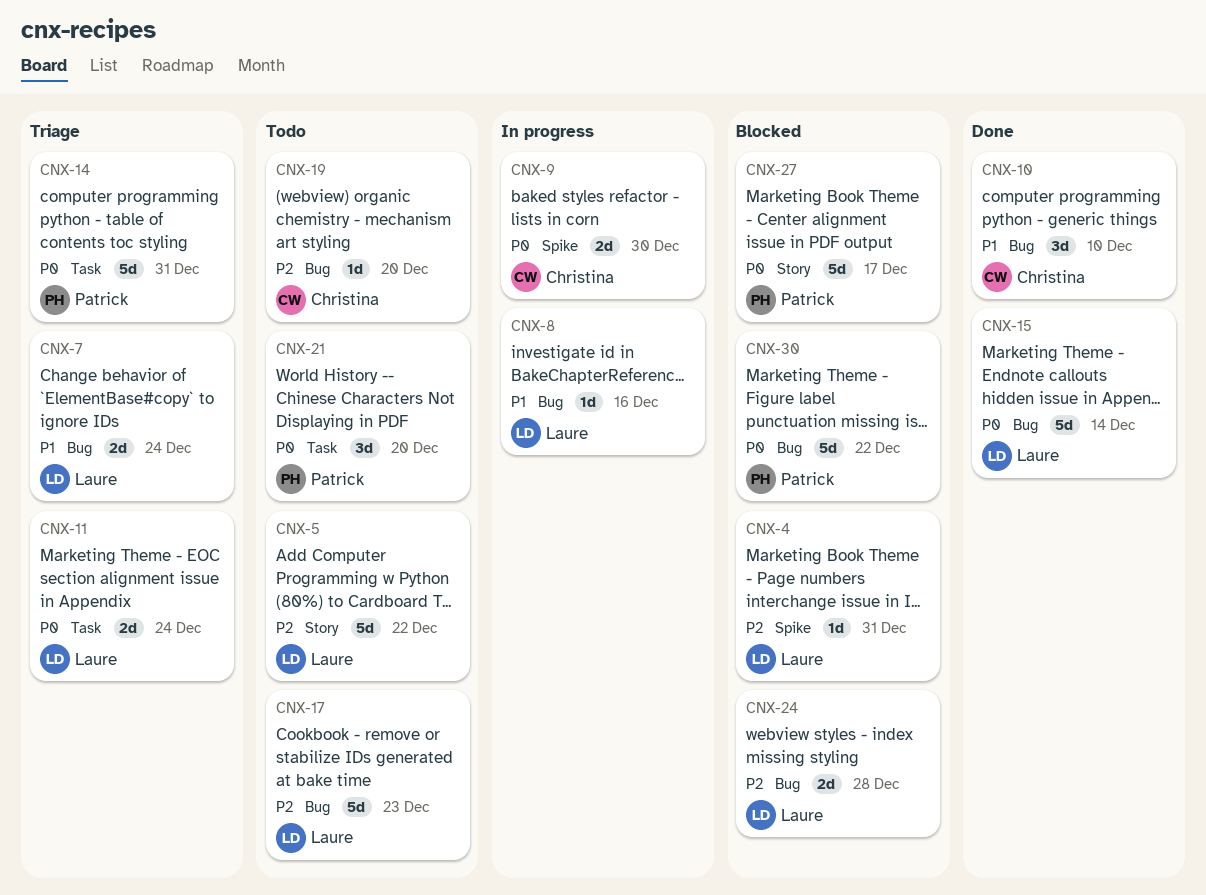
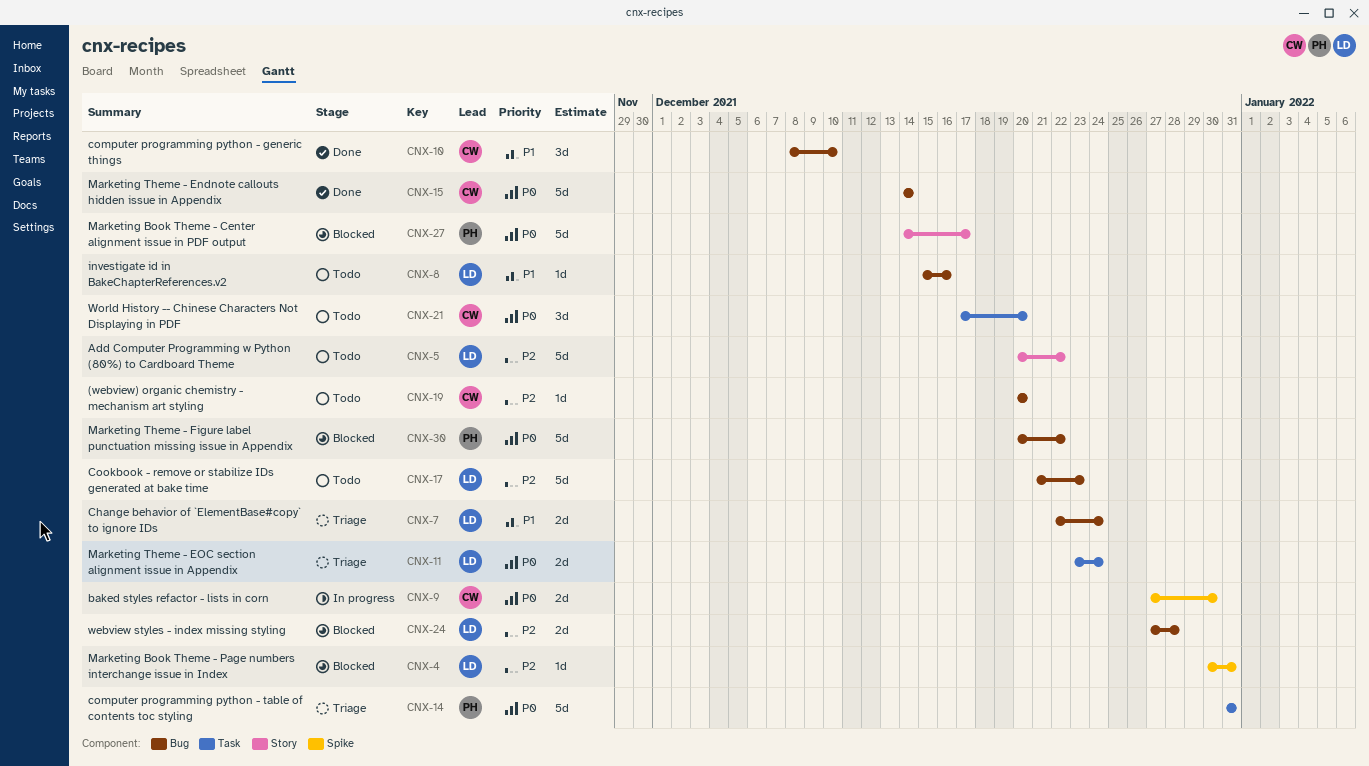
CNX-8, status: In progress -> Todo
CNX-15, owner: Laure -> Christina
CNX-21, owner: Patrick -> Christina

